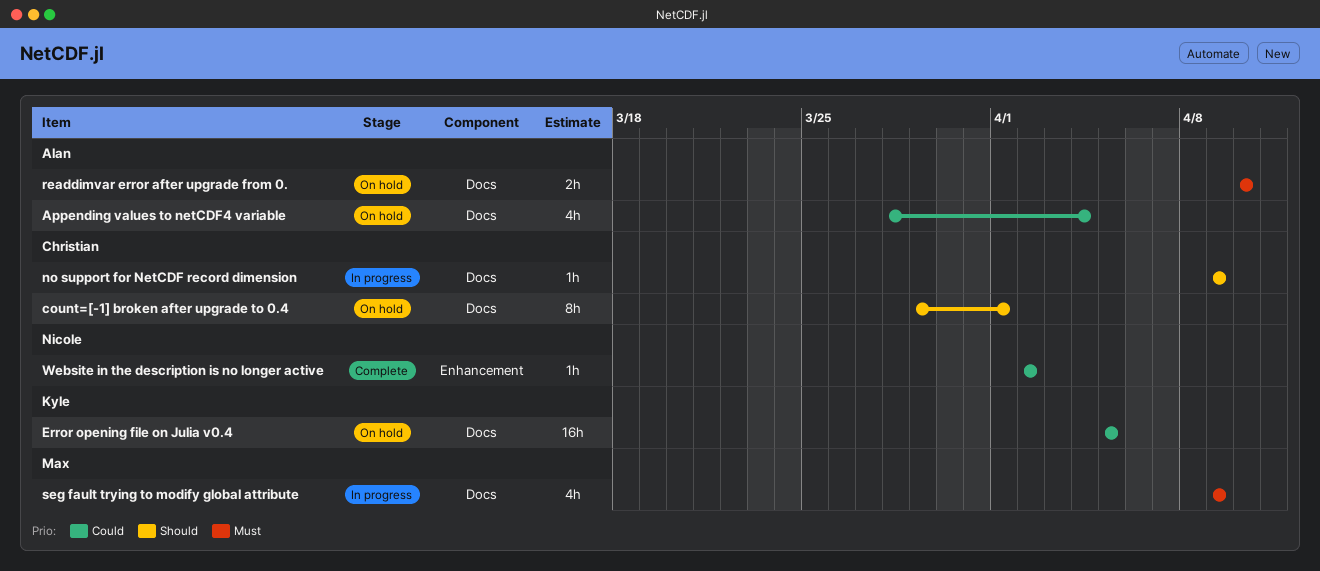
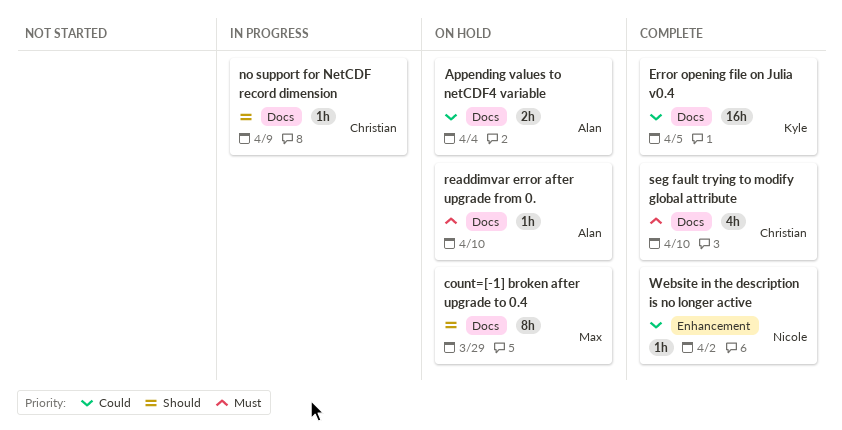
Appending values to netCDF4 variable, estimate: 4h -> 2h
count=[-1] broken after upgrade to 0.4, owner: Christian -> Max
count=[-1] broken after upgrade to 0.4, due: Apr 1 -> Mar 29
Error opening file on Julia v0.4, status: On hold -> Complete
readdimvar error after upgrade from 0., estimate: 2h -> 1h
seg fault trying to modify global attribute, status: In progress -> Complete
seg fault trying to modify global attribute, owner: Max -> Christian
seg fault trying to modify global attribute, due: Apr 9 -> Apr 10

